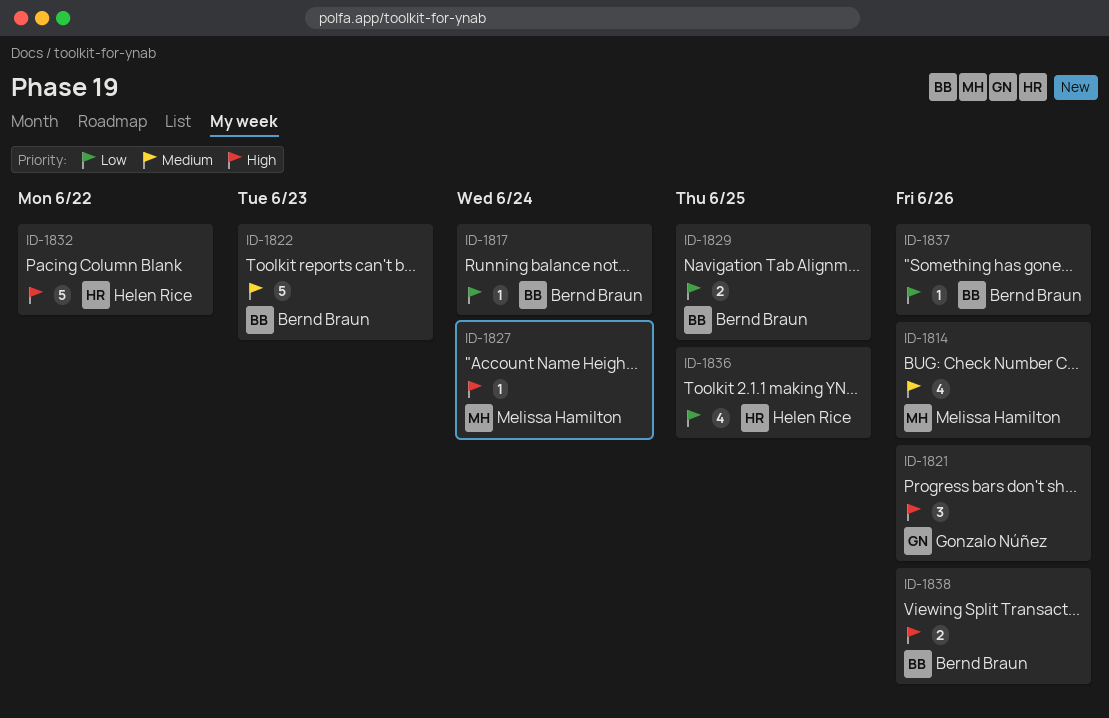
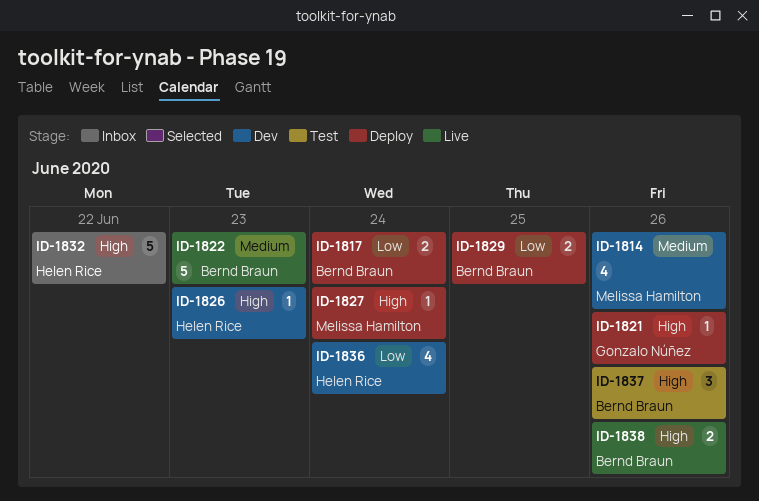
ID-1817, estimate: 1 -> 2
ID-1821, estimate: 3 -> 1
ID-1826: none -> present
ID-1836, due: Jun 25 -> Jun 24
ID-1837, priority: Low -> High
ID-1837, estimate: 1 -> 3

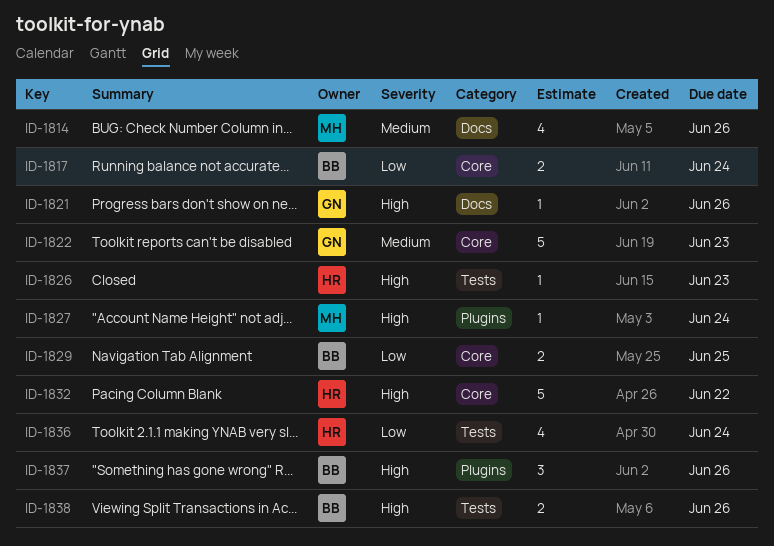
ID-1822, owner: Bernd Braun -> Gonzalo Núñez

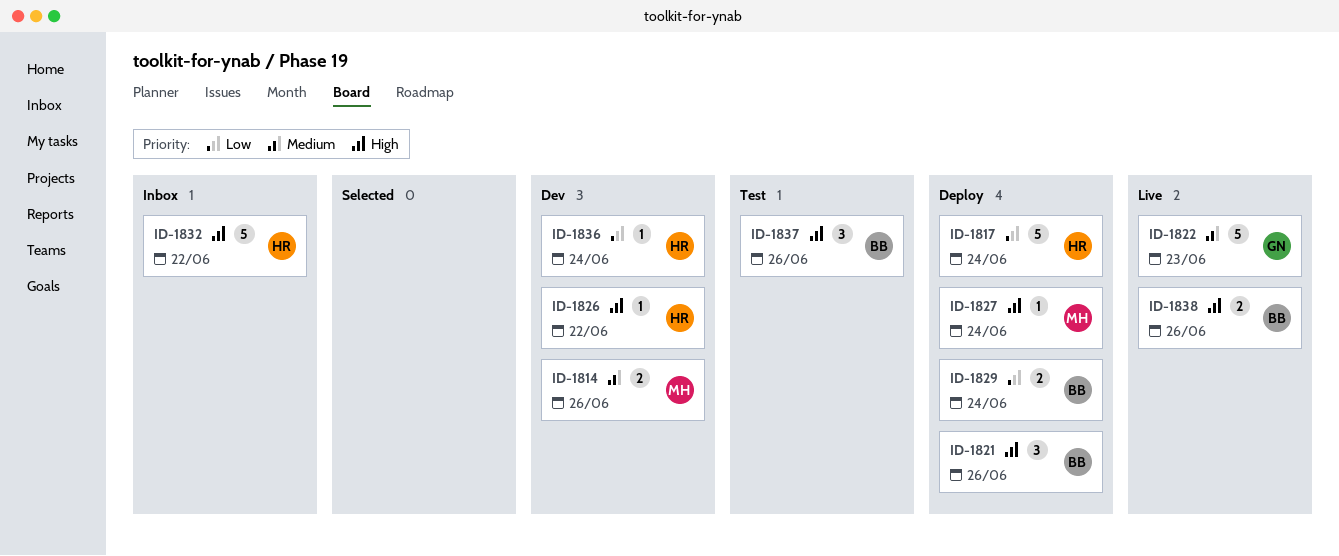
ID-1814, estimate: 4 -> 2
ID-1817, owner: BB -> HR
ID-1817, estimate: 2 -> 5
ID-1821, owner: GN -> BB
ID-1821, estimate: 1 -> 3
ID-1826, due: Jun 23 -> Jun 22
ID-1829, due: Jun 25 -> Jun 24
ID-1836, estimate: 4 -> 1

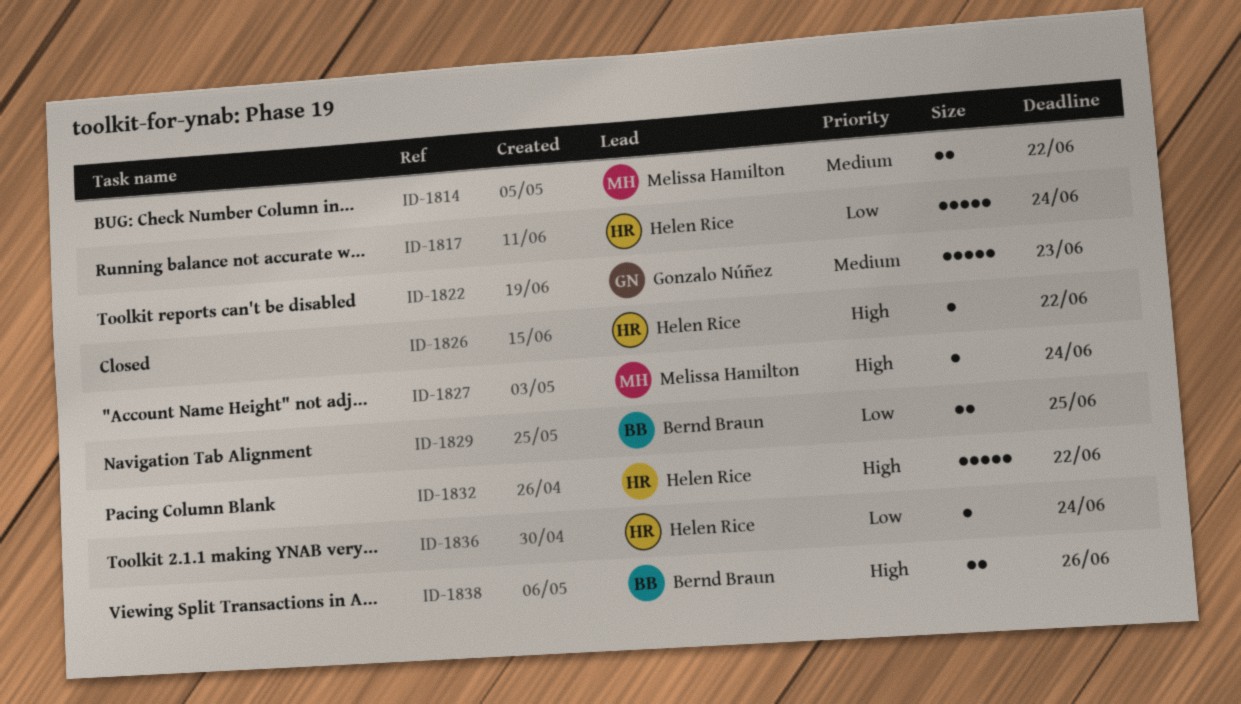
ID-1814, due: Jun 26 -> Jun 22
ID-1821: present -> none
ID-1829, due: Jun 24 -> Jun 25
ID-1837: present -> none

